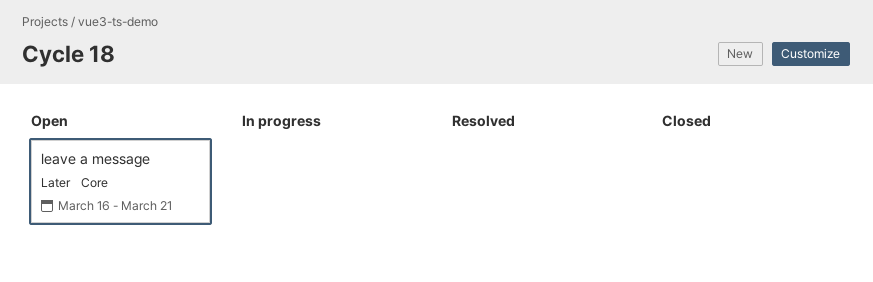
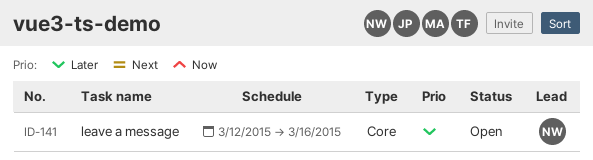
leave a message, start: Mar 16 -> Mar 12
leave a message, due: Mar 21 -> Mar 16

